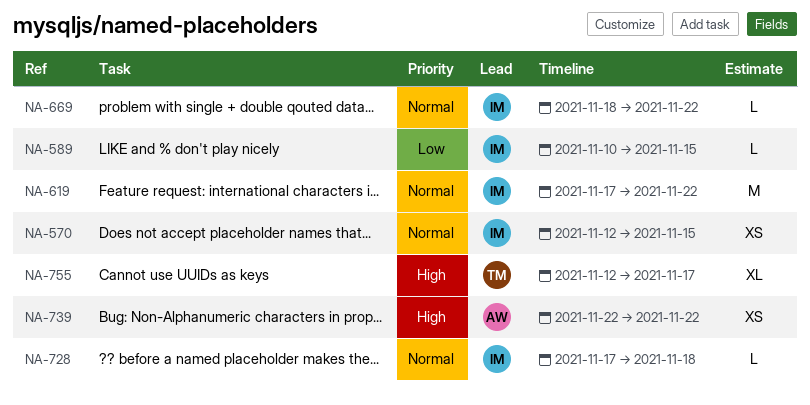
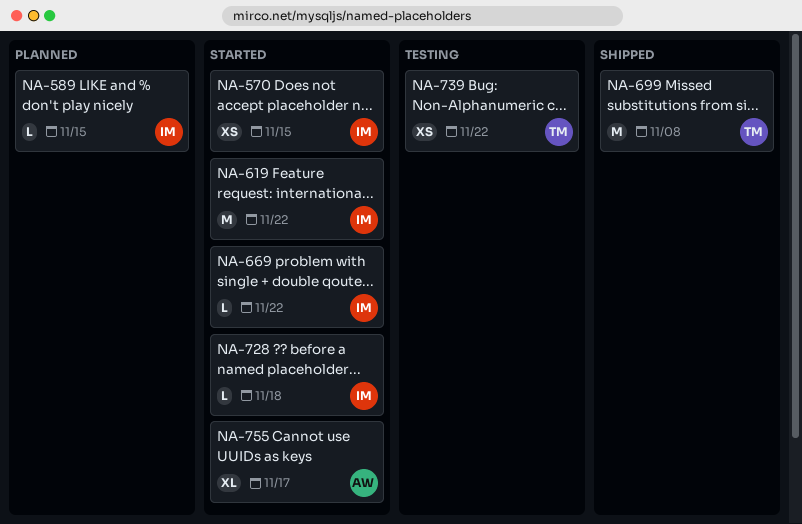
NA-699: none -> present
NA-739, owner: AW -> TM
NA-755, owner: TM -> AW

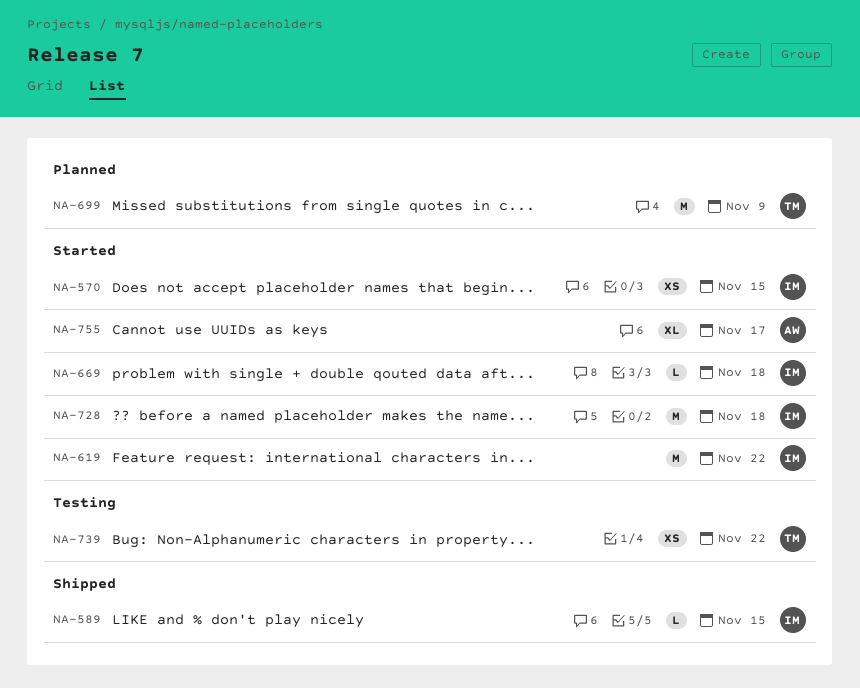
NA-589, status: Planned -> Shipped
NA-669, due: Nov 22 -> Nov 18
NA-699, status: Shipped -> Planned
NA-699, due: Nov 8 -> Nov 9
NA-728, estimate: L -> M

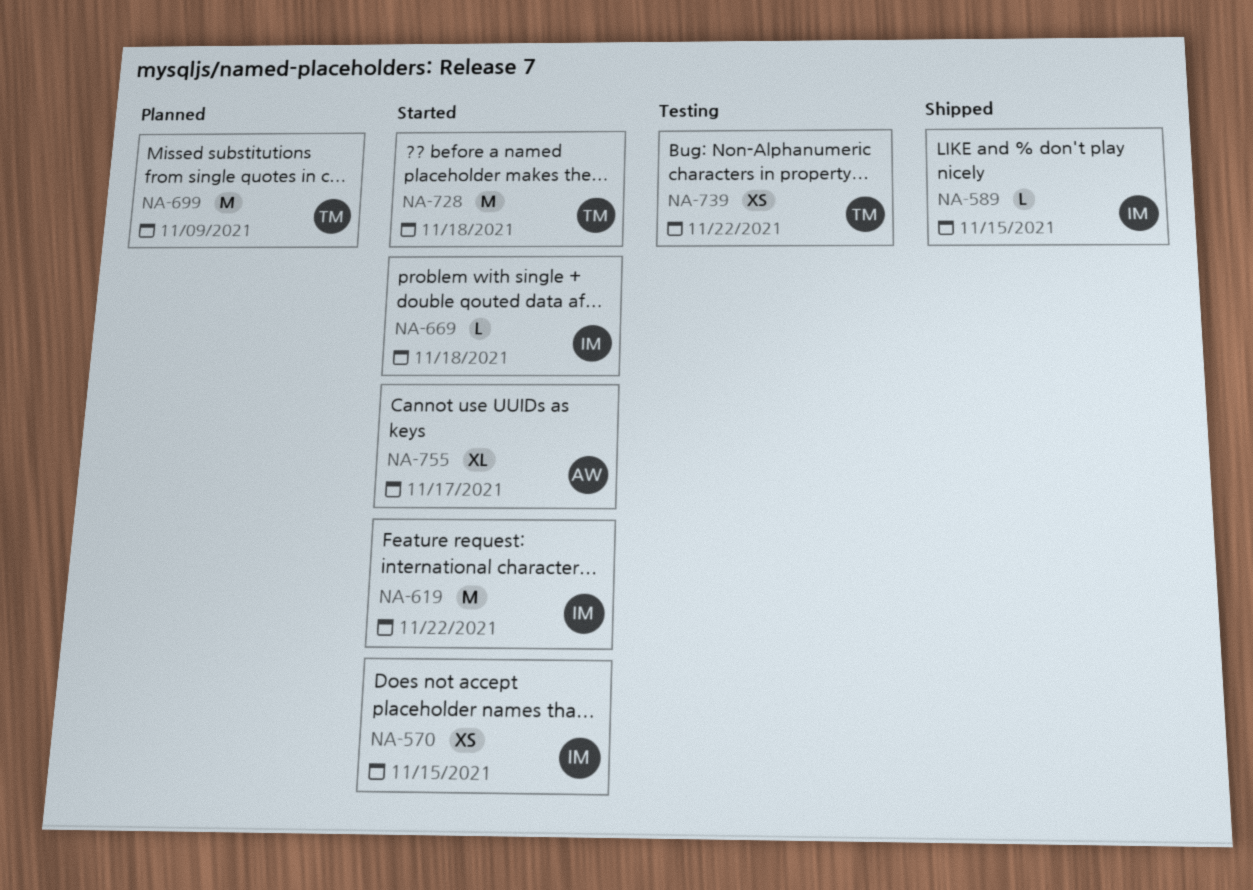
NA-728, owner: IM -> TM

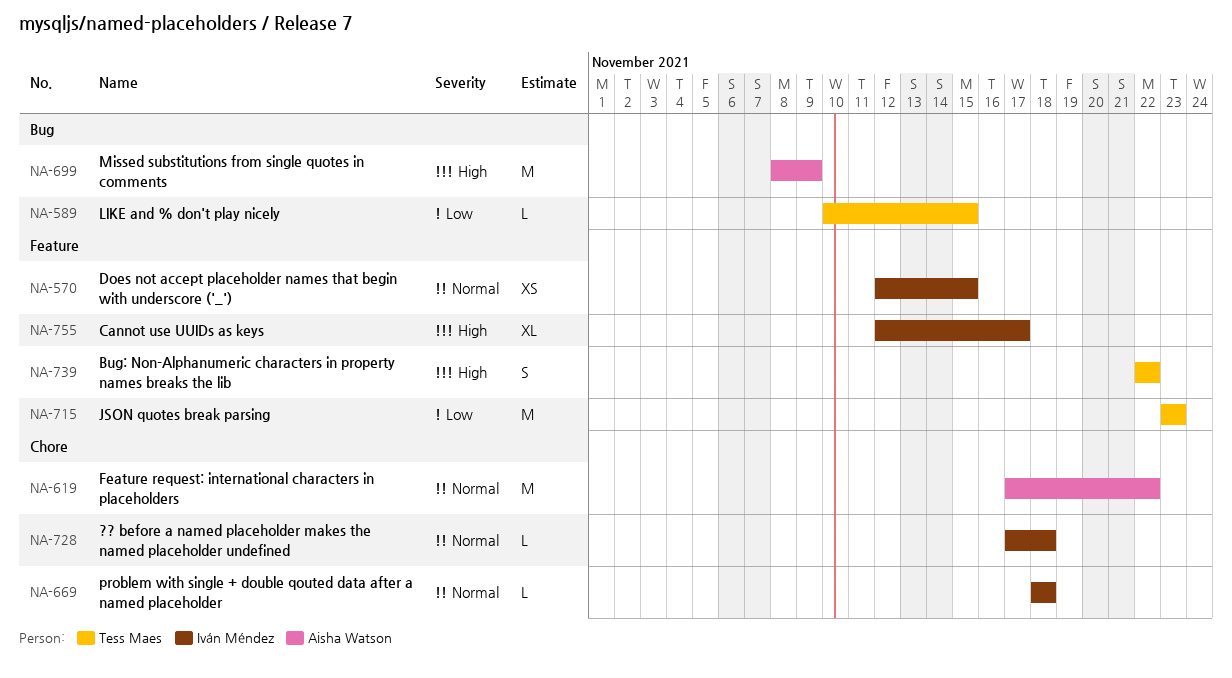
NA-589, owner: Iván Méndez -> Tess Maes
NA-619, owner: Iván Méndez -> Aisha Watson
NA-699, owner: Tess Maes -> Aisha Watson
NA-715: none -> present
NA-728, owner: Tess Maes -> Iván Méndez
NA-728, estimate: M -> L
NA-739, estimate: XS -> S
NA-755, owner: Aisha Watson -> Iván Méndez

